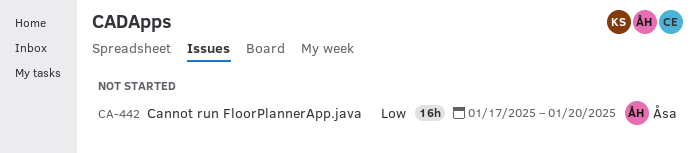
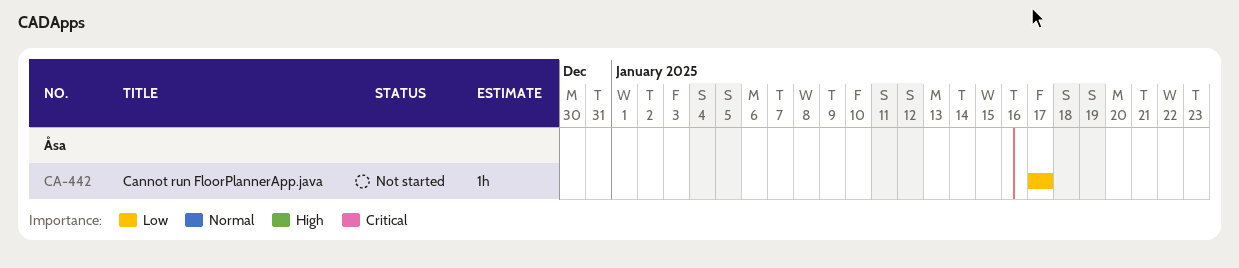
CA-442, estimate: 16h -> 1h
CA-442, due: Jan 20 -> Jan 17

